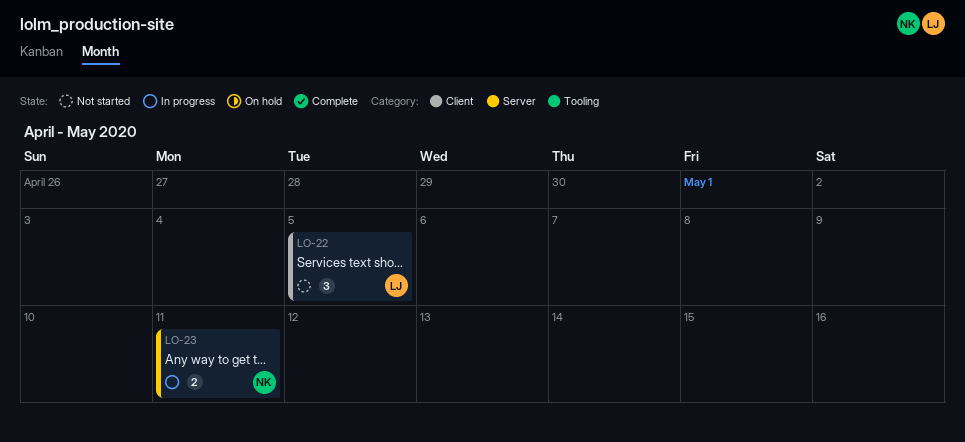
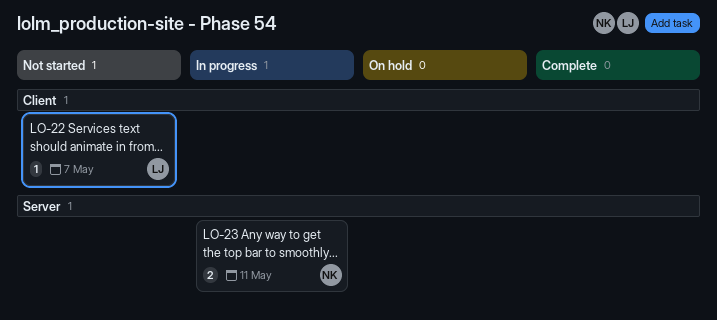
LO-22, estimate: 3 -> 1
LO-22, due: May 5 -> May 7

